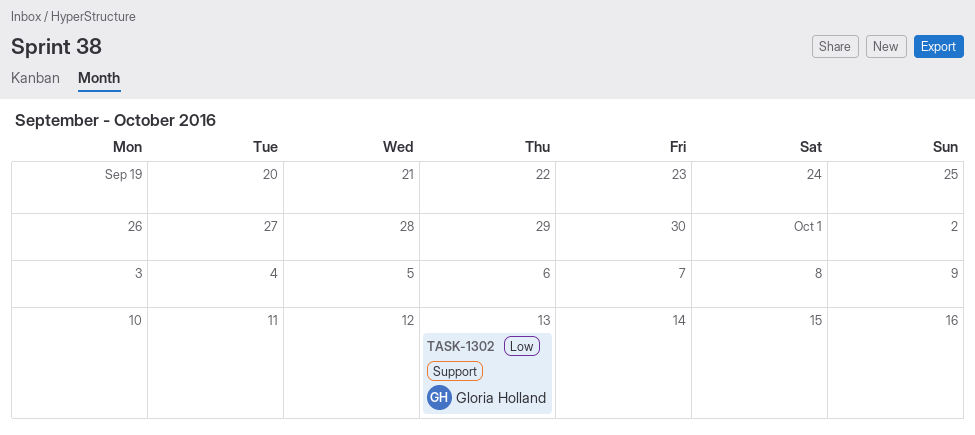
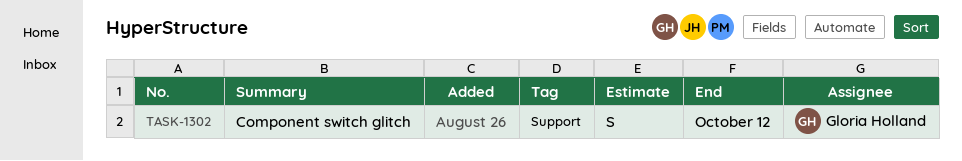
TASK-1302, due: Oct 13 -> Oct 12

